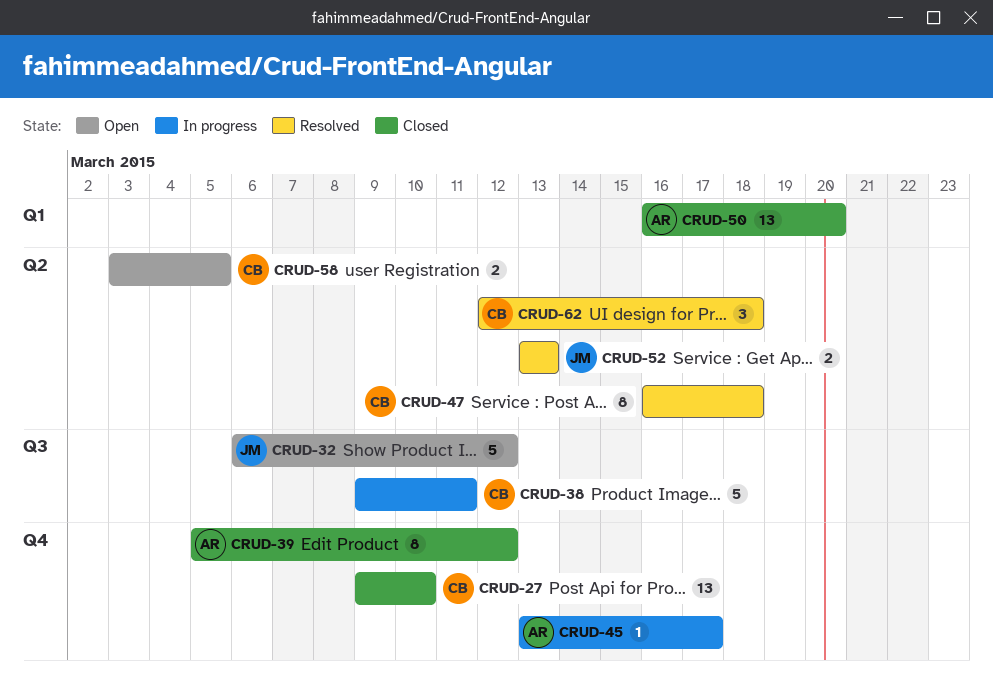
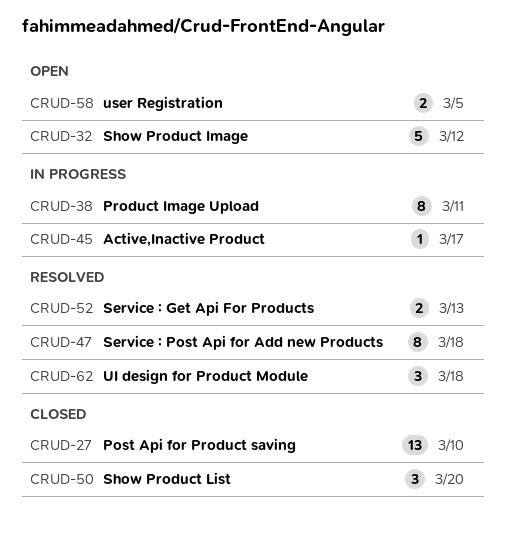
CRUD-38, estimate: 5 -> 8
CRUD-39: present -> none
CRUD-50, estimate: 13 -> 3

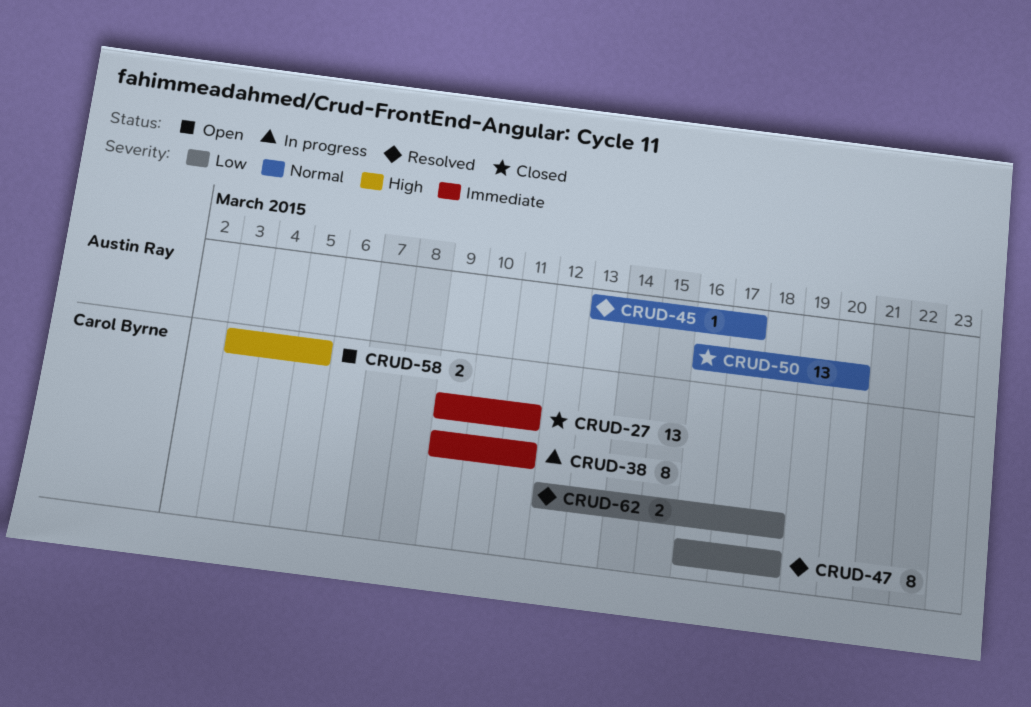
CRUD-27, due: Mar 10 -> Mar 11
CRUD-32: present -> none
CRUD-45, status: In progress -> Resolved
CRUD-50, estimate: 3 -> 13
CRUD-52: present -> none
CRUD-62, estimate: 3 -> 2

